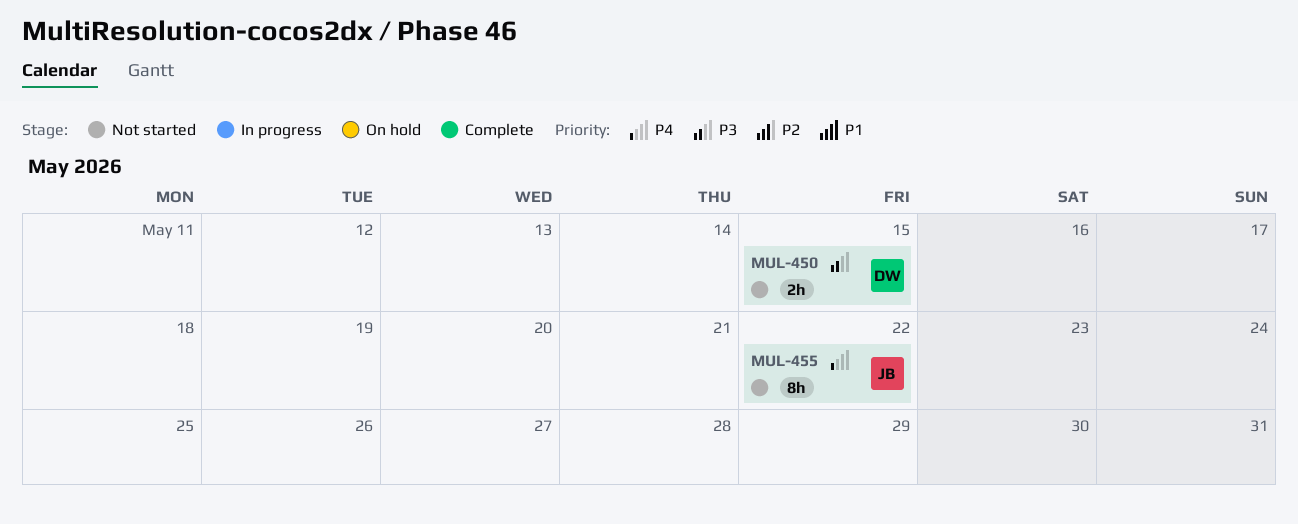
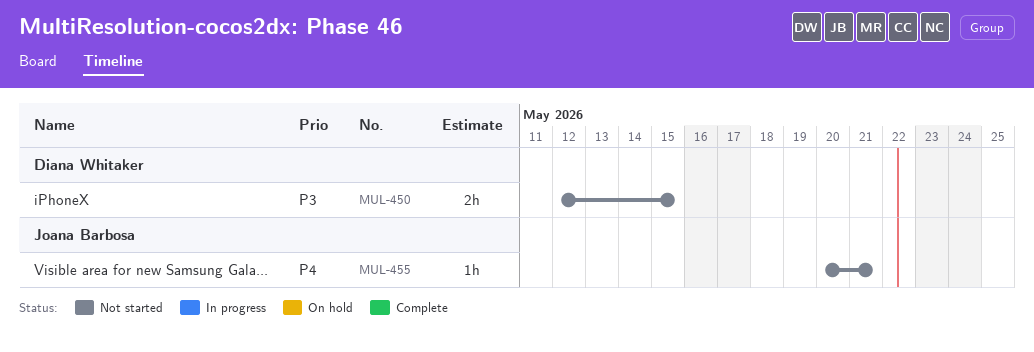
MUL-455, estimate: 8h -> 1h
MUL-455, due: May 22 -> May 21

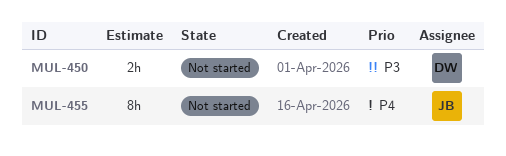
MUL-455, estimate: 1h -> 8h

